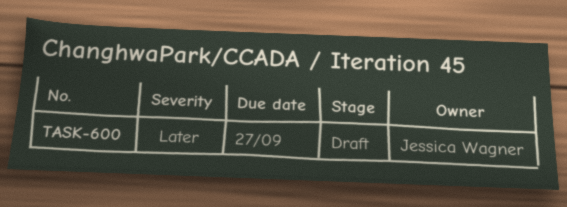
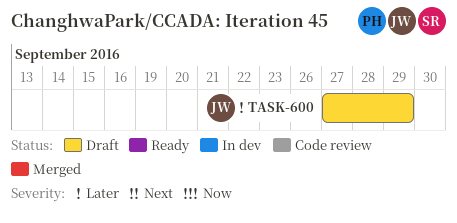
TASK-600, due: Sep 27 -> Sep 29

